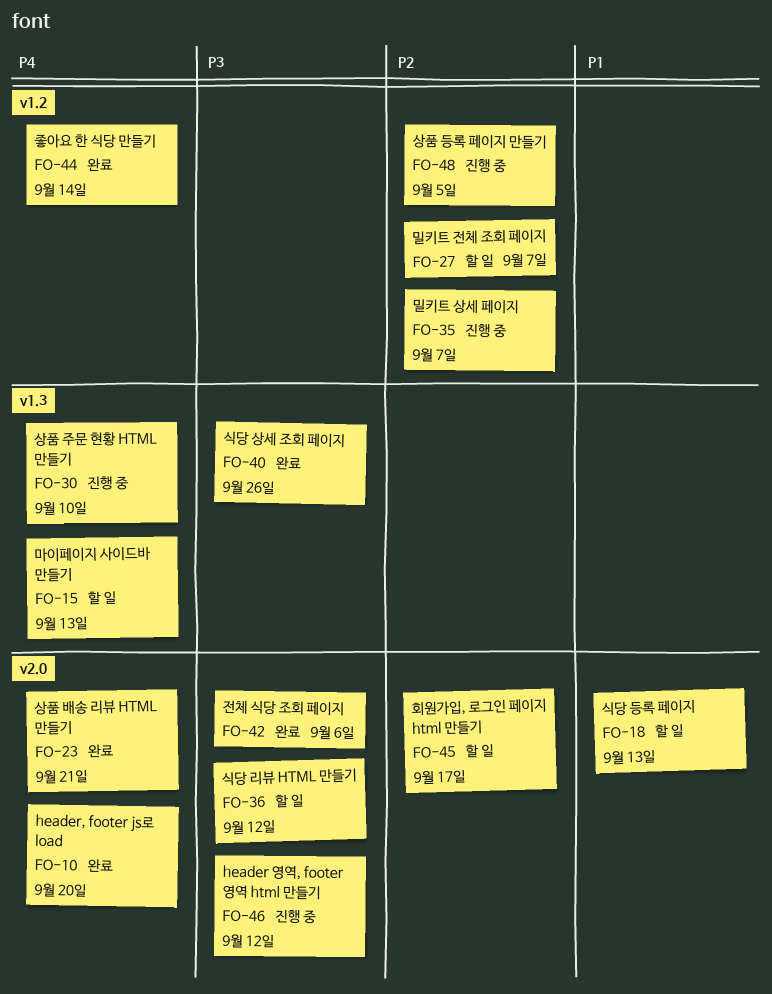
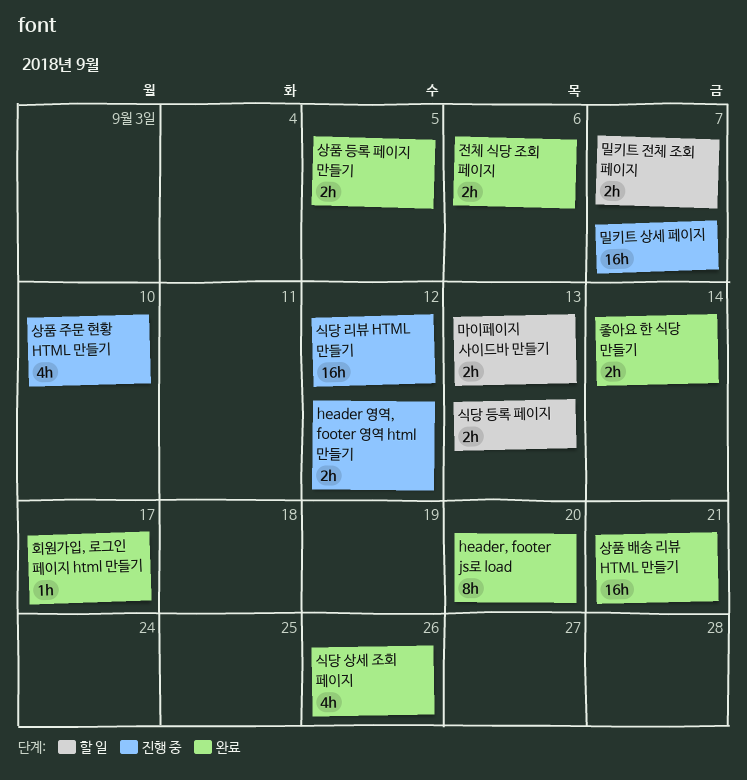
상품 등록 페이지 만들기, status: 진행 중 -> 완료
식당 리뷰 HTML 만들기, status: 할 일 -> 진행 중
회원가입, 로그인 페이지 html 만들기, status: 할 일 -> 완료

